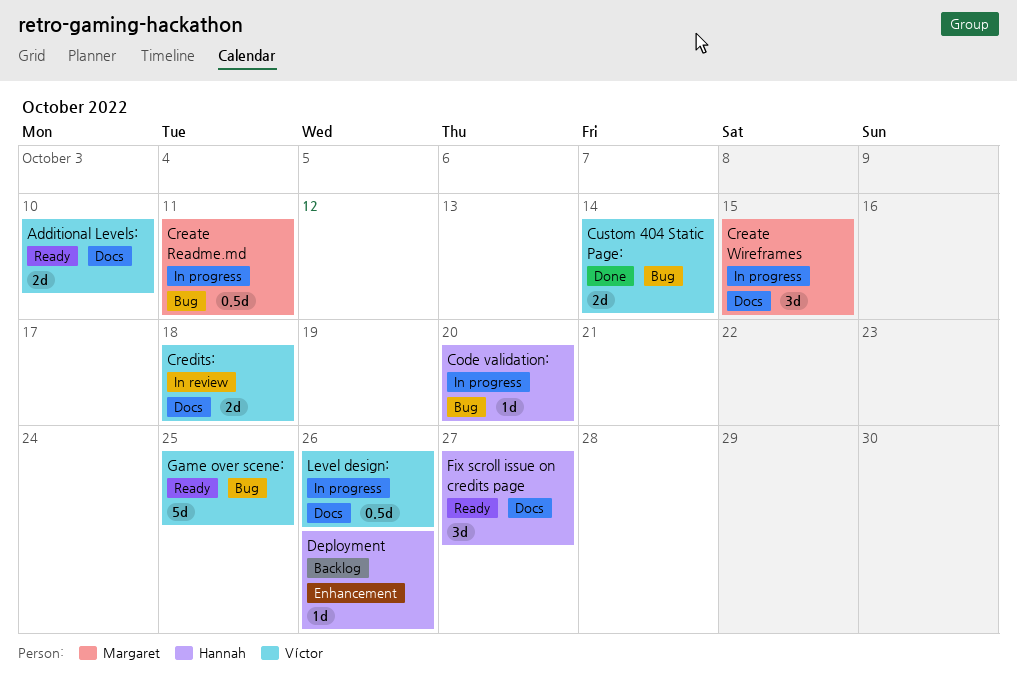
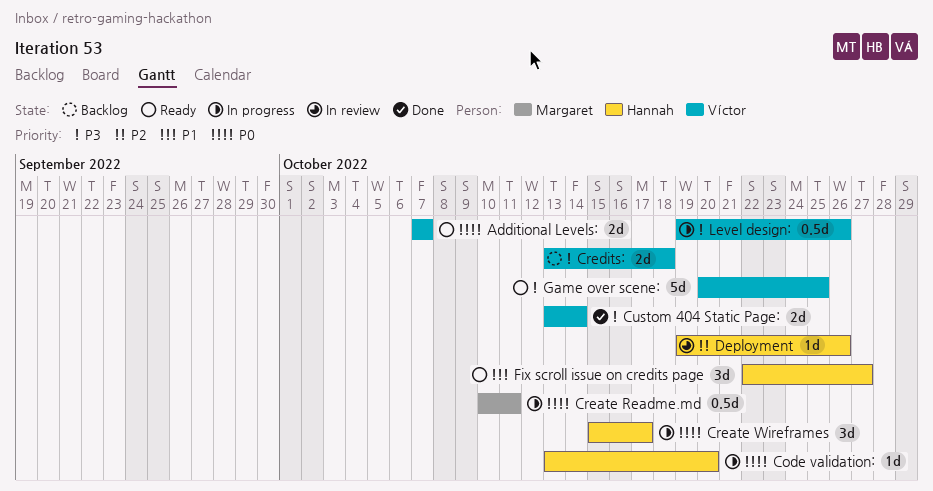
Additional Levels:, due: Oct 10 -> Oct 7
Create Wireframes, owner: Margaret -> Hannah
Create Wireframes, due: Oct 15 -> Oct 17
Credits:, status: In review -> Backlog
Deployment, status: Backlog -> In review

